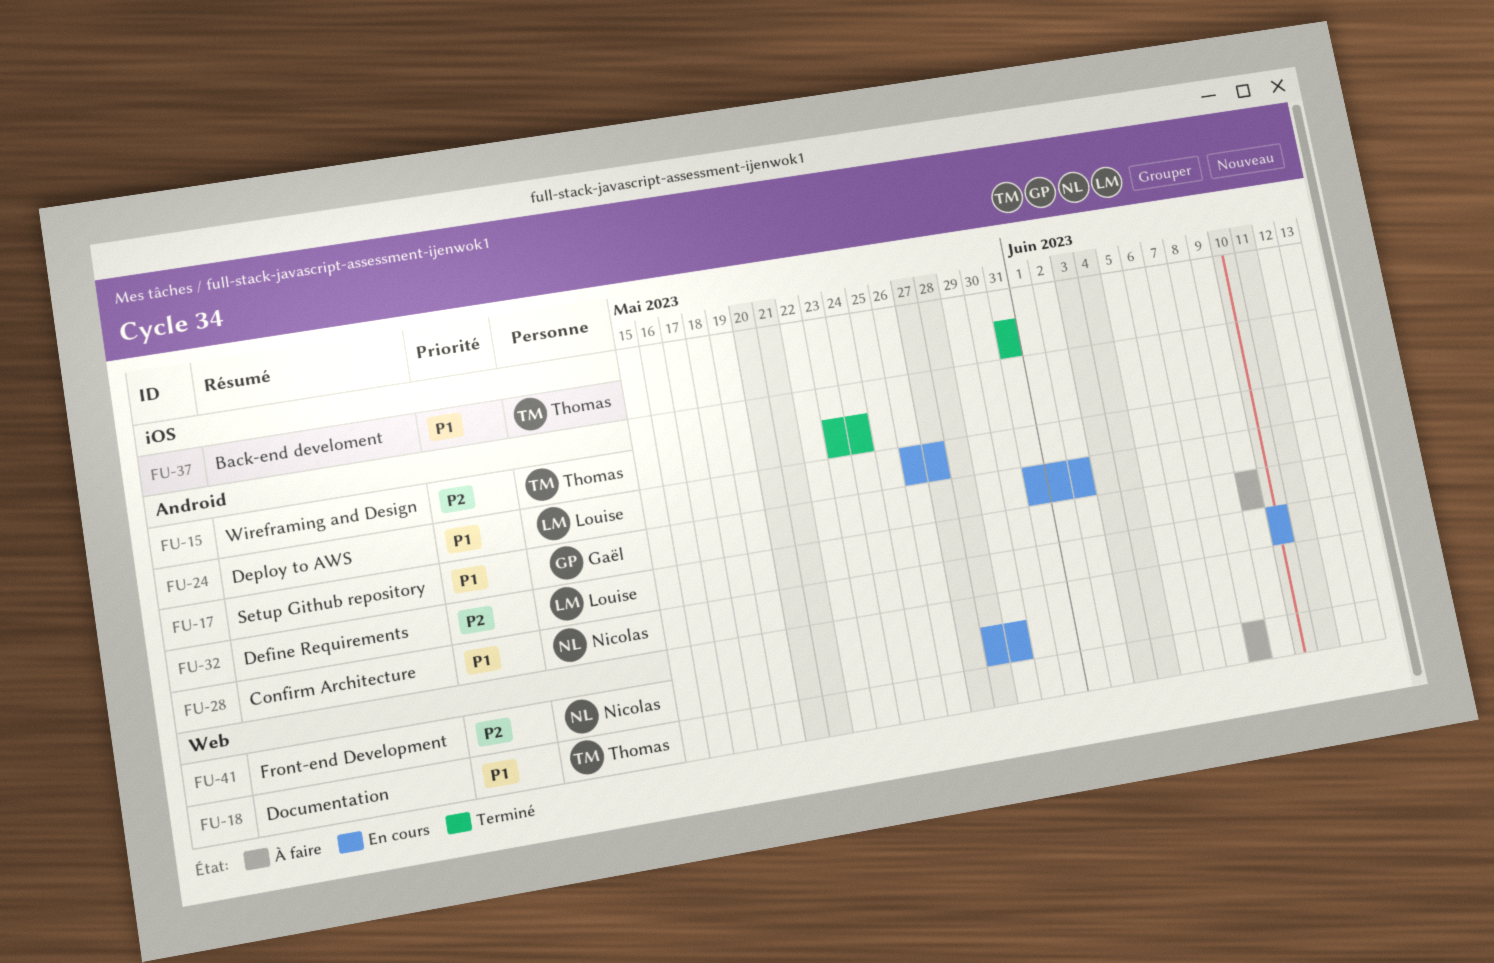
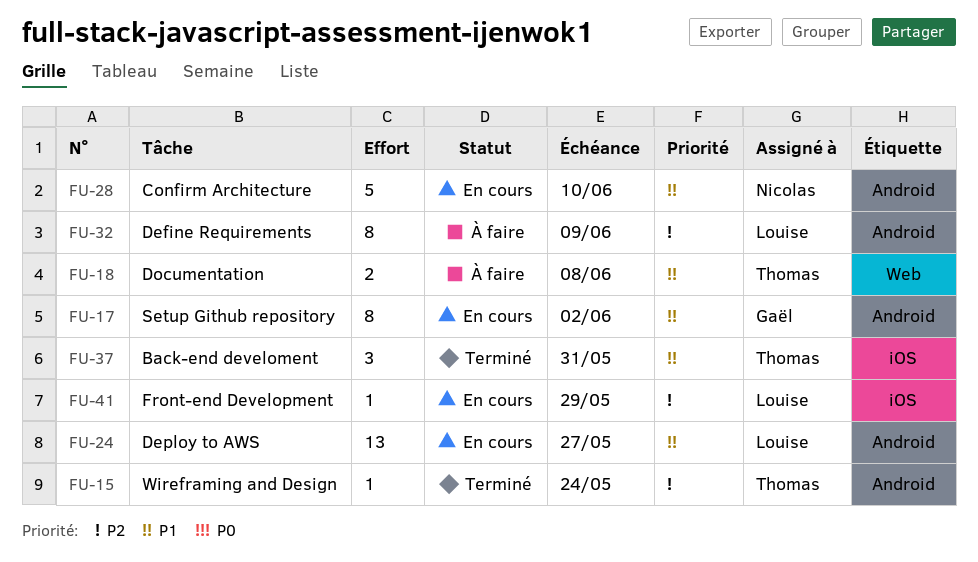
FU-41, owner: Nicolas -> Louise
FU-41, label: Web -> iOS

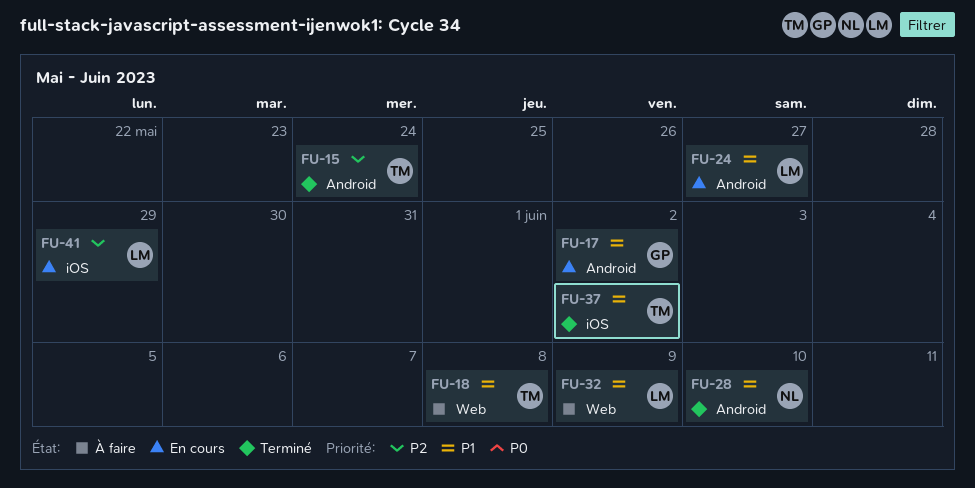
FU-28, status: En cours -> Terminé
FU-32, priority: P2 -> P1
FU-32, label: Android -> Web
FU-37, due: May 31 -> Jun 2

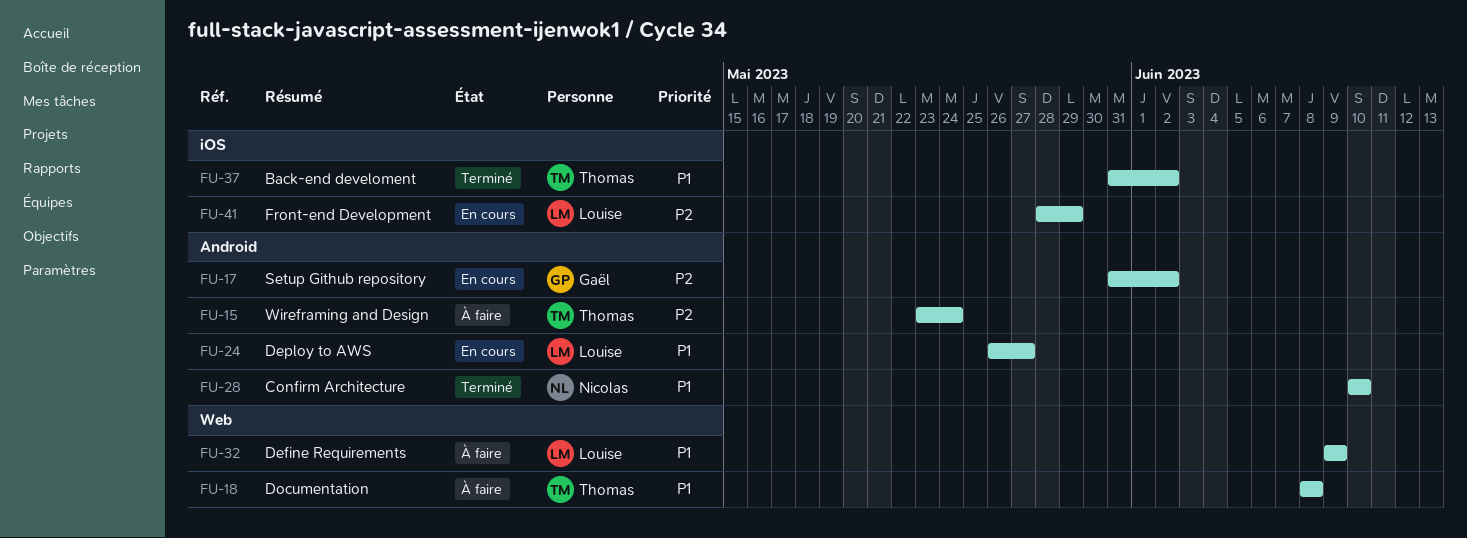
FU-15, status: Terminé -> À faire
FU-17, priority: P1 -> P2

